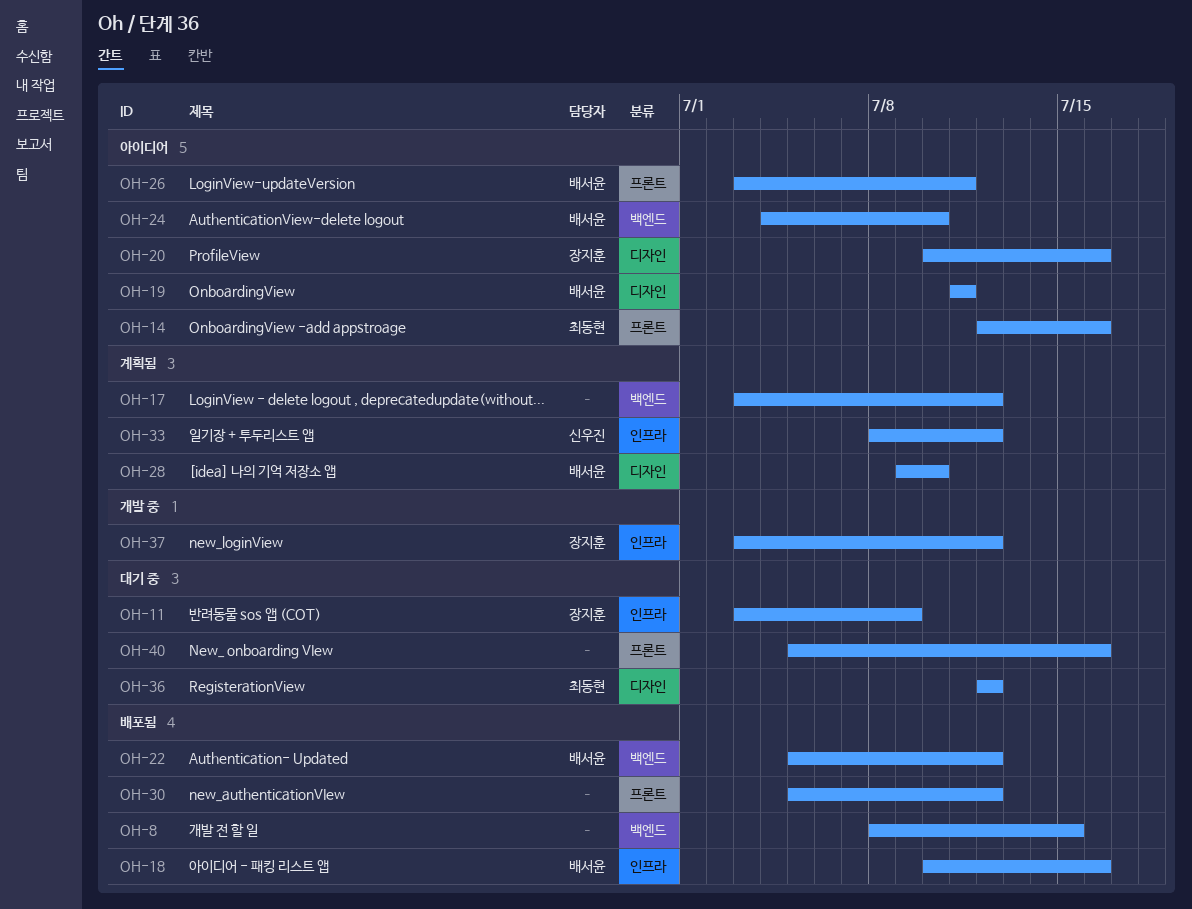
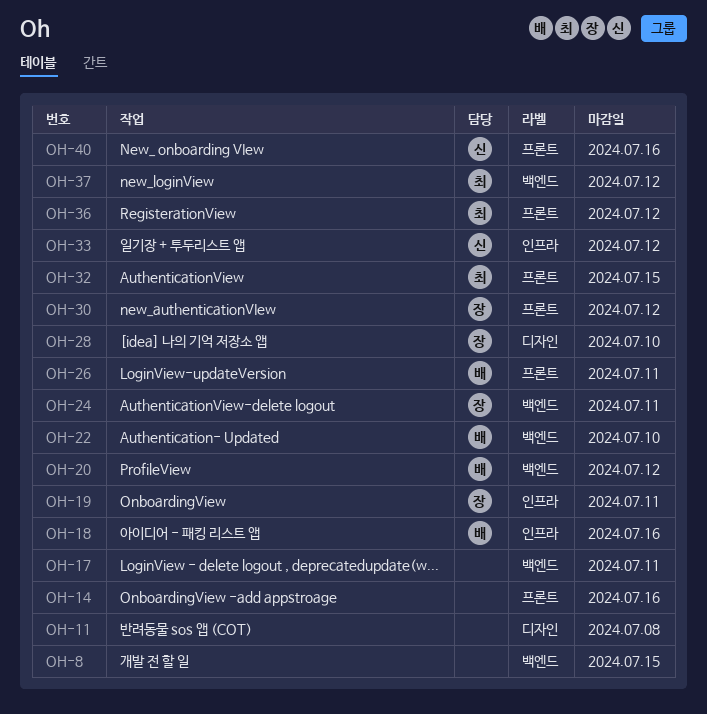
OH-11, owner: 장지훈 -> none
OH-11, label: 인프라 -> 디자인
OH-11, due: Jul 9 -> Jul 8
OH-14, owner: 최동현 -> none
OH-17, due: Jul 12 -> Jul 11
OH-19, owner: 배서윤 -> 장지훈
OH-19, label: 디자인 -> 인프라
OH-20, owner: 장지훈 -> 배서윤
OH-20, label: 디자인 -> 백엔드
OH-20, due: Jul 16 -> Jul 12
OH-22, due: Jul 12 -> Jul 10
OH-24, owner: 배서윤 -> 장지훈
OH-24, due: Jul 10 -> Jul 11
OH-28, owner: 배서윤 -> 장지훈
OH-30, owner: none -> 장지훈
OH-32: none -> present
OH-36, label: 디자인 -> 프론트
OH-37, owner: 장지훈 -> 최동현
OH-37, label: 인프라 -> 백엔드
OH-40, owner: none -> 신우진

